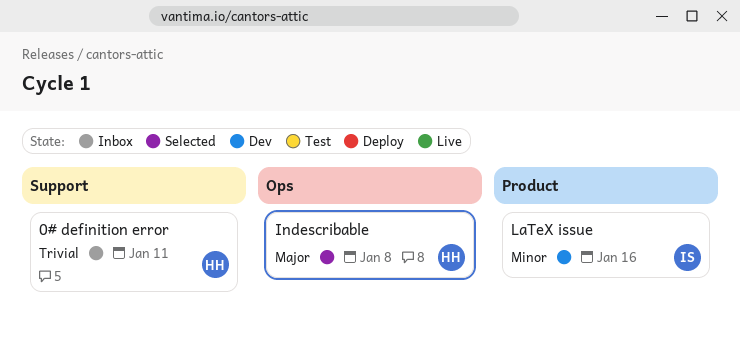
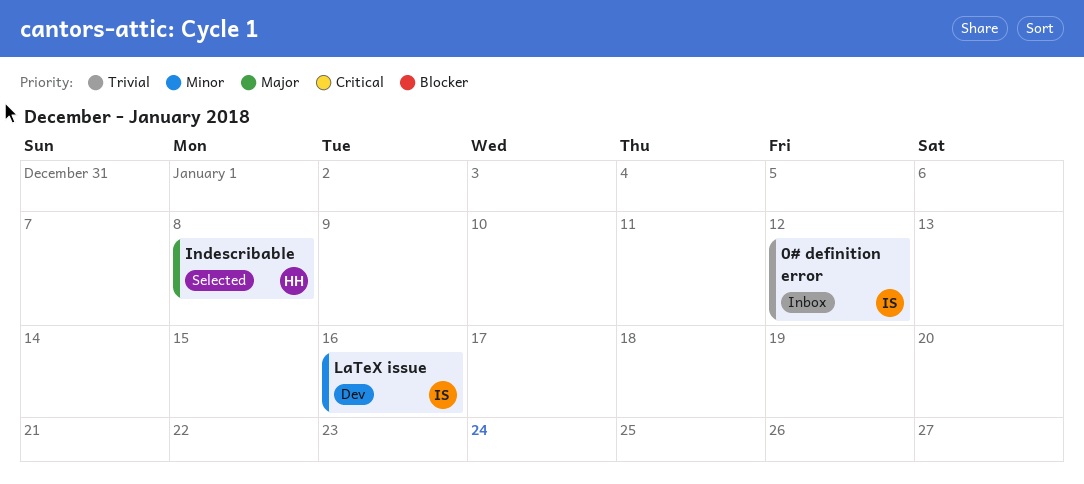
0# definition error, owner: HH -> IS
0# definition error, due: Jan 11 -> Jan 12

